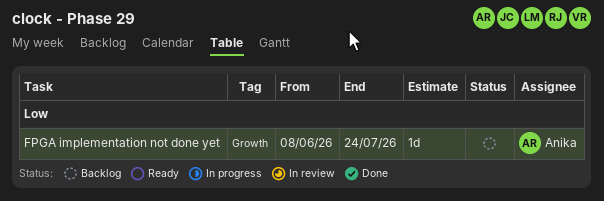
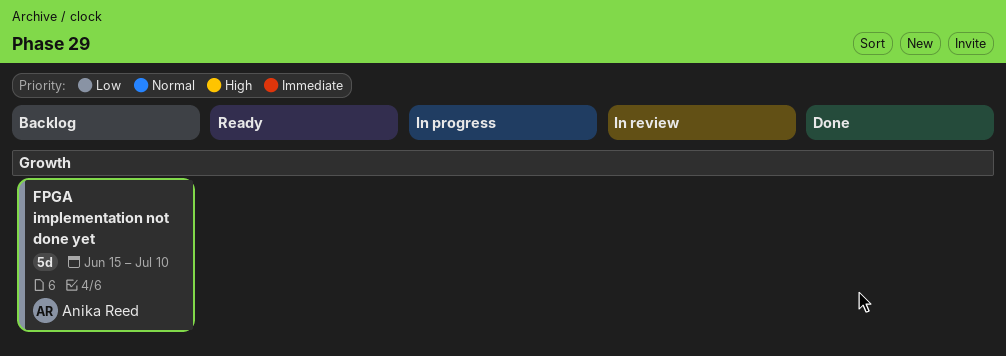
FPGA implementation not done yet, estimate: 1d -> 5d
FPGA implementation not done yet, start: Jun 8 -> Jun 15
FPGA implementation not done yet, due: Jul 24 -> Jul 10

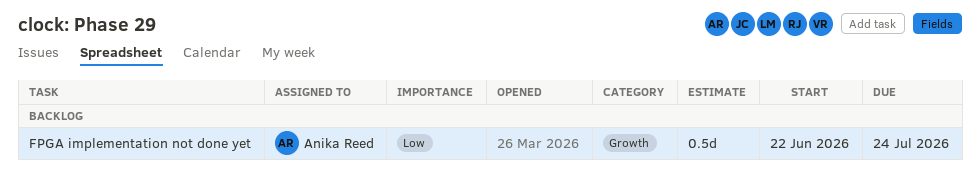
FPGA implementation not done yet, estimate: 5d -> 0.5d
FPGA implementation not done yet, start: Jun 15 -> Jun 22
FPGA implementation not done yet, due: Jul 10 -> Jul 24

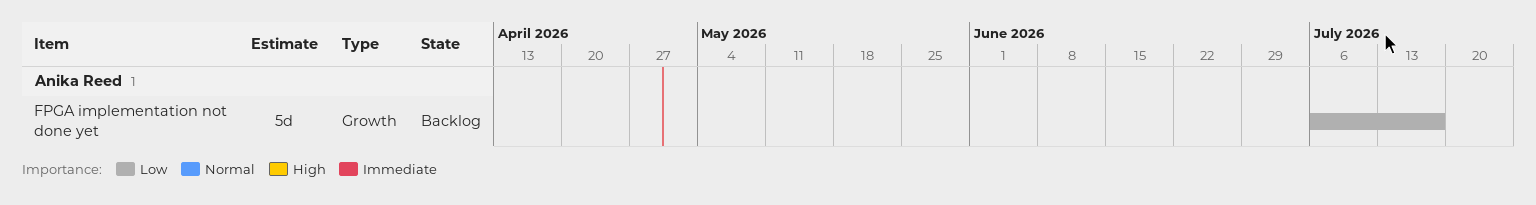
FPGA implementation not done yet, estimate: 0.5d -> 5d
FPGA implementation not done yet, start: Jun 22 -> Jul 6
FPGA implementation not done yet, due: Jul 24 -> Jul 17

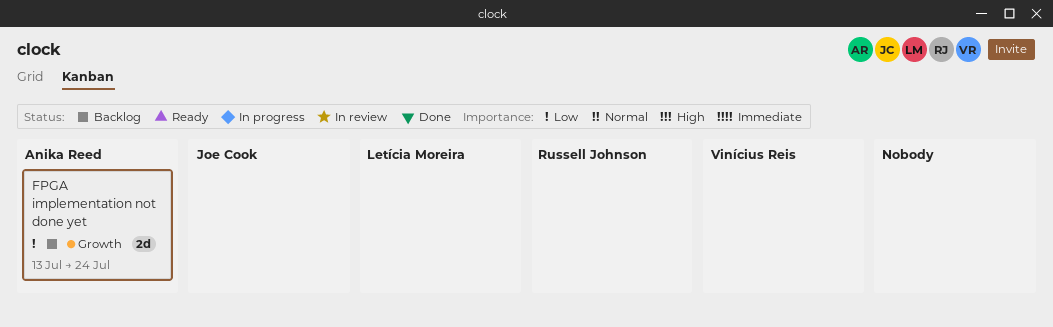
FPGA implementation not done yet, estimate: 5d -> 2d
FPGA implementation not done yet, start: Jul 6 -> Jul 13
FPGA implementation not done yet, due: Jul 17 -> Jul 24

